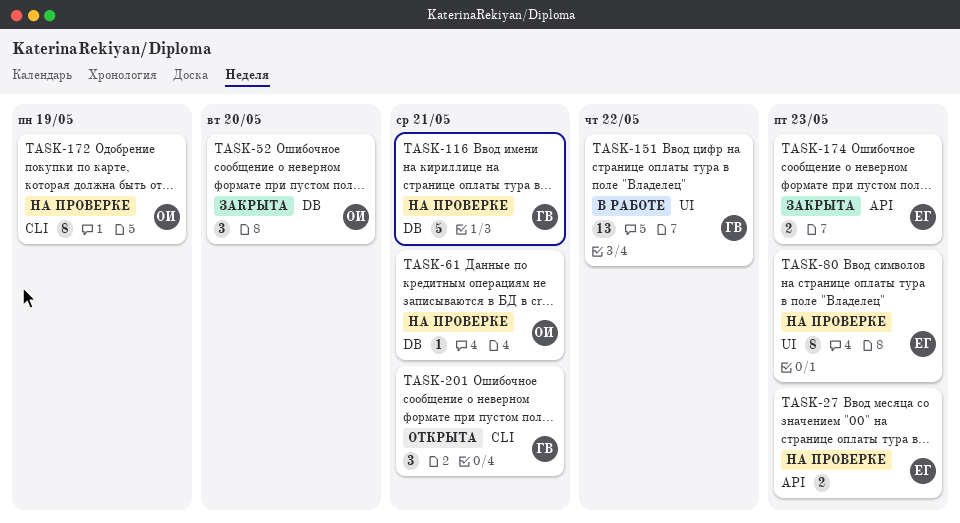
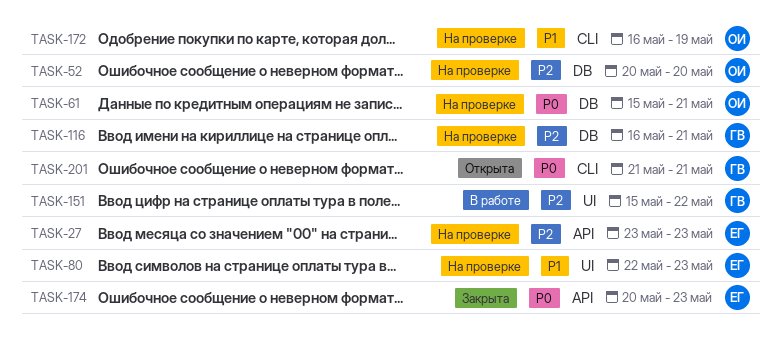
TASK-52, status: Закрыта -> На проверке

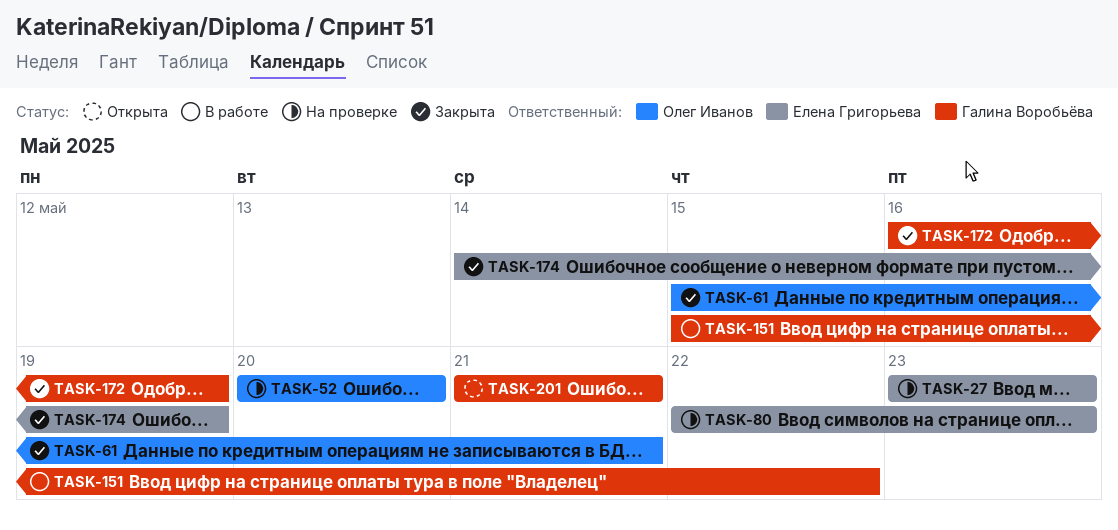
TASK-61, status: На проверке -> Закрыта
TASK-116: present -> none
TASK-172, status: На проверке -> Закрыта
TASK-172, owner: Олег Иванов -> Галина Воробьёва
TASK-174, start: May 20 -> May 14
TASK-174, due: May 23 -> May 19

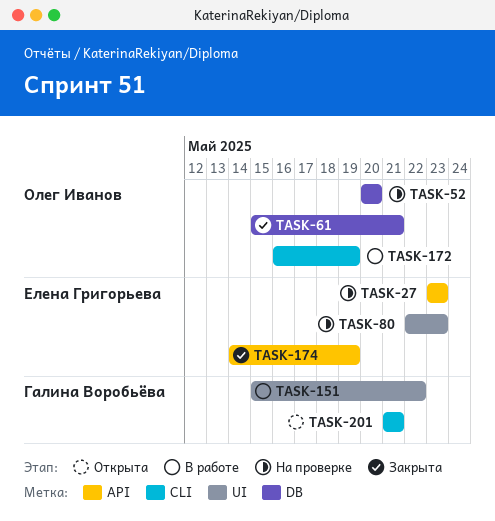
TASK-172, status: Закрыта -> В работе
TASK-172, owner: Галина Воробьёва -> Олег Иванов

